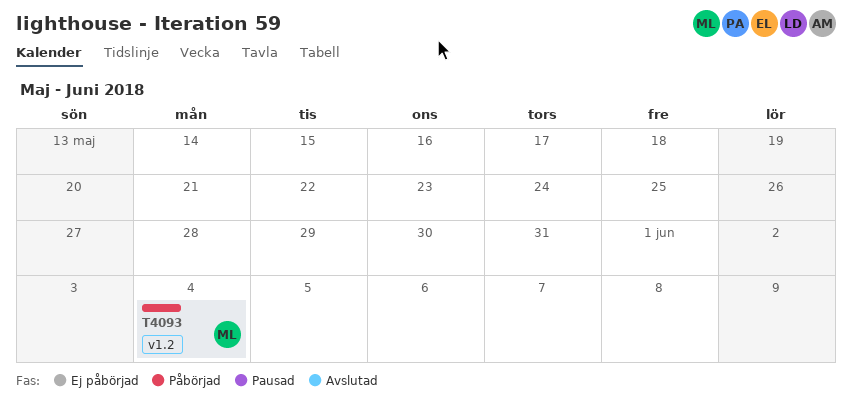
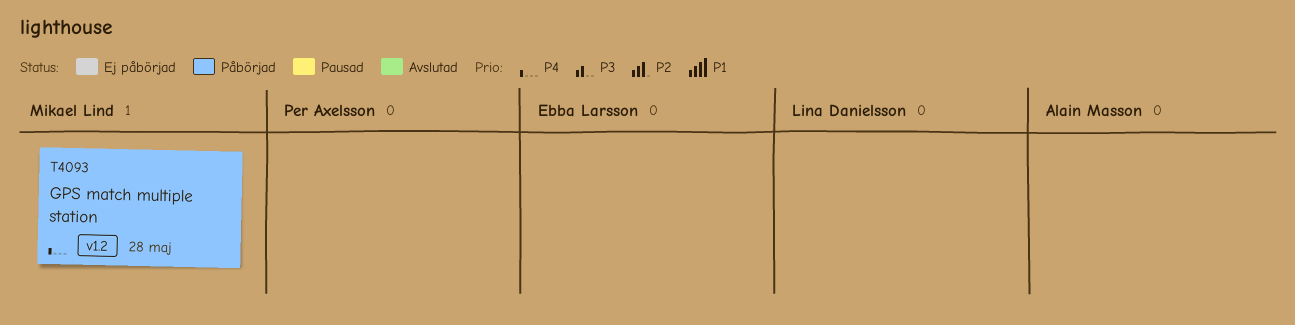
T4093, due: Jun 4 -> May 28

